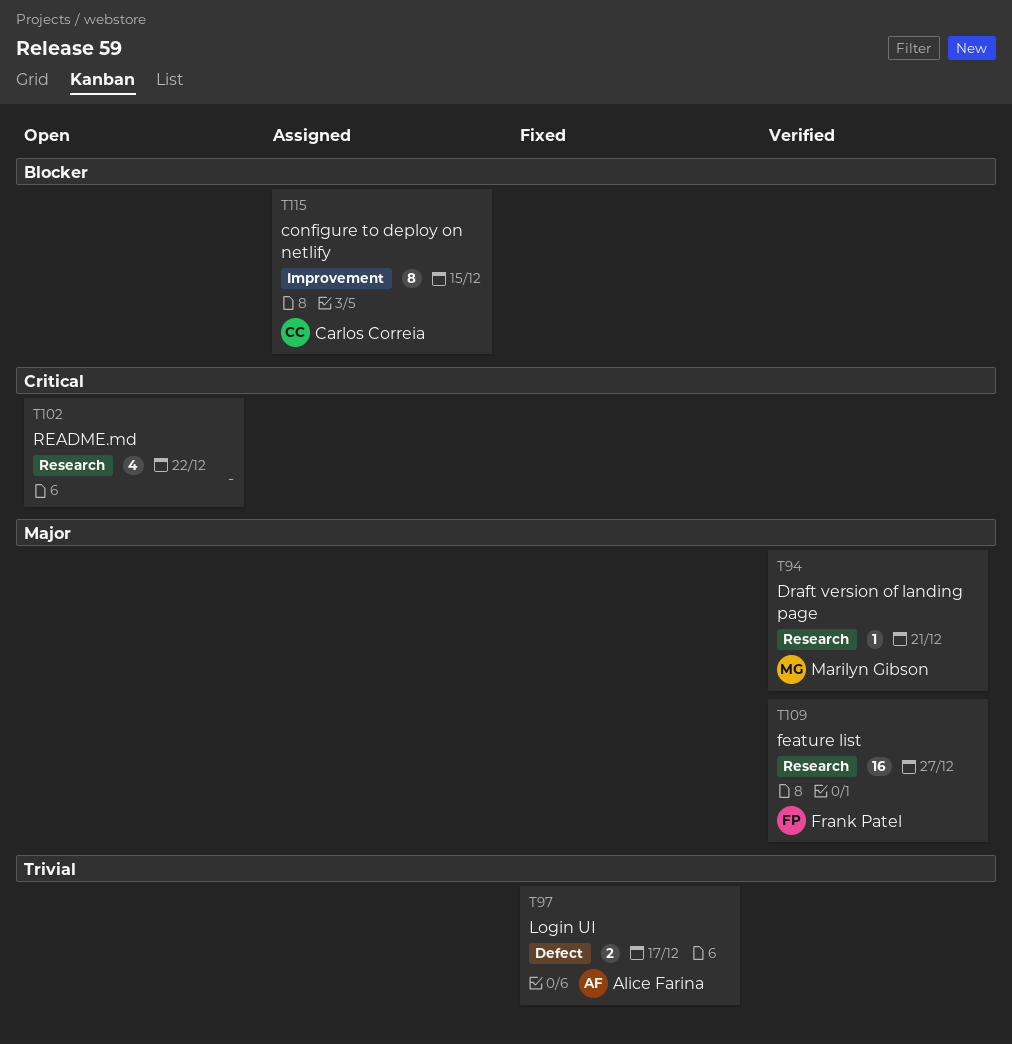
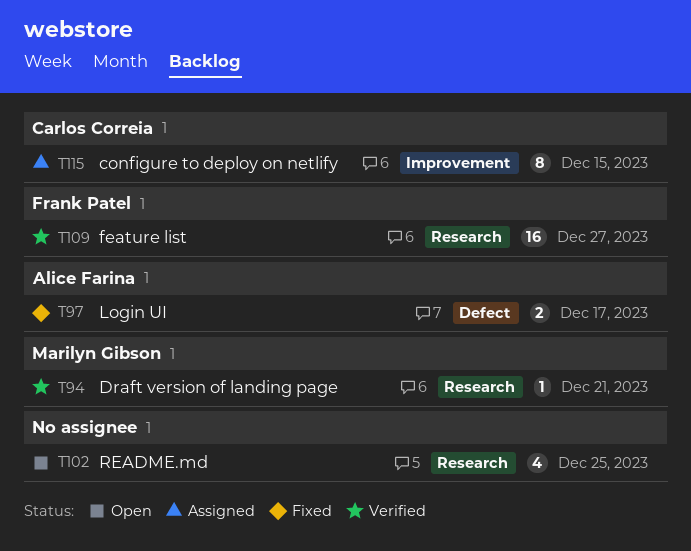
T102, due: Dec 22 -> Dec 25

